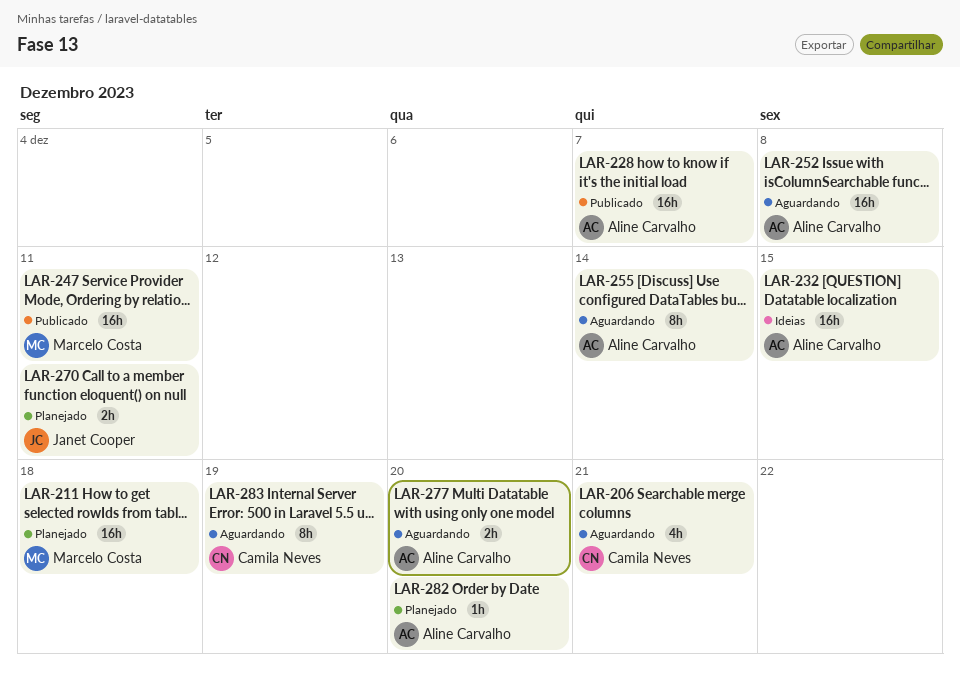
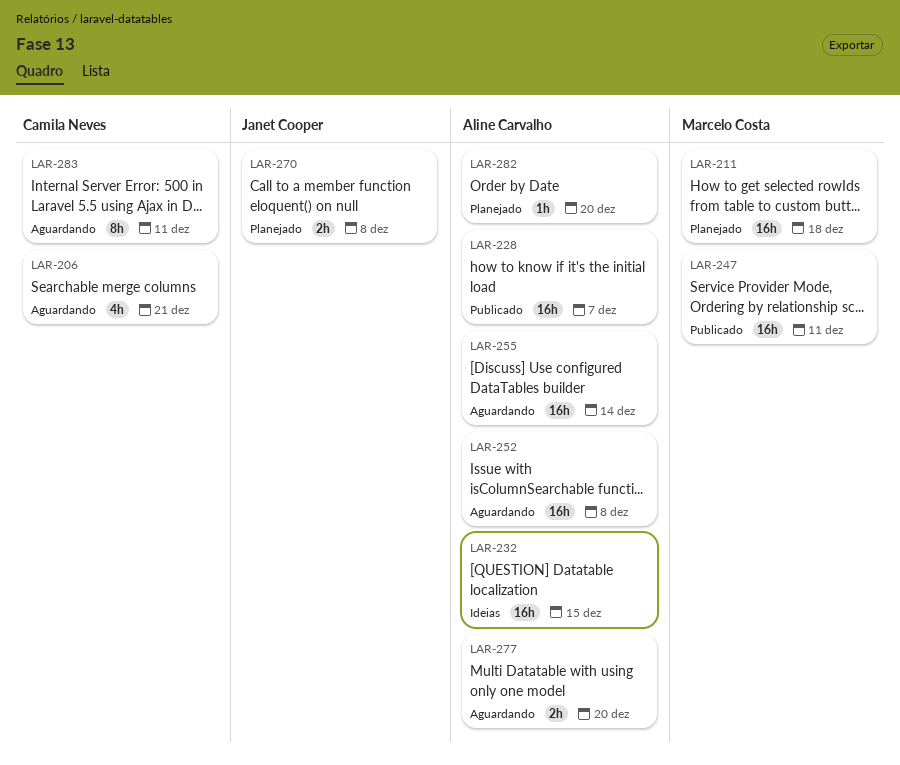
LAR-255, estimate: 8h -> 16h
LAR-270, due: Dec 11 -> Dec 8
LAR-283, due: Dec 19 -> Dec 11

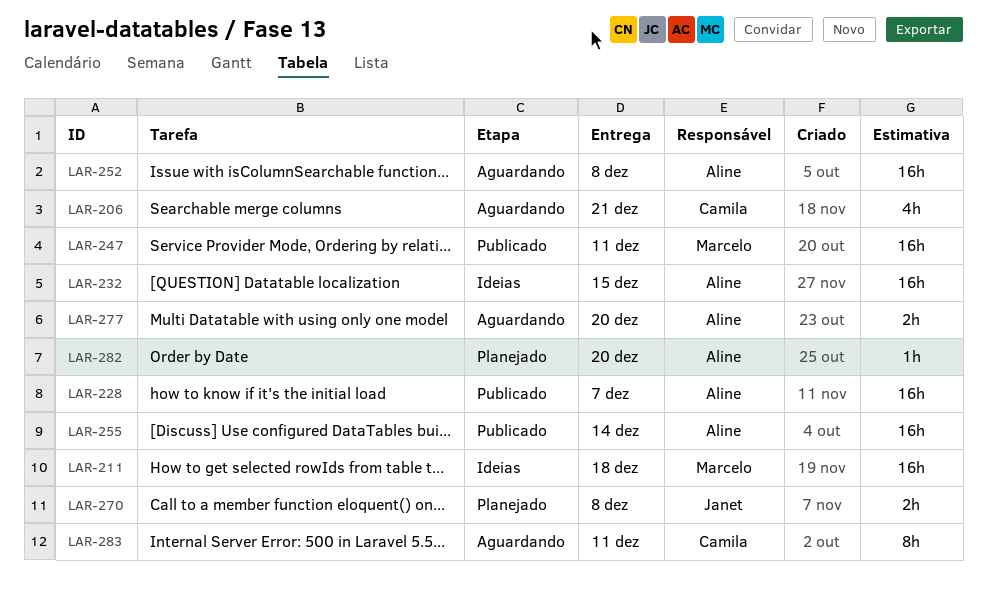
LAR-211, status: Planejado -> Ideias
LAR-255, status: Aguardando -> Publicado

